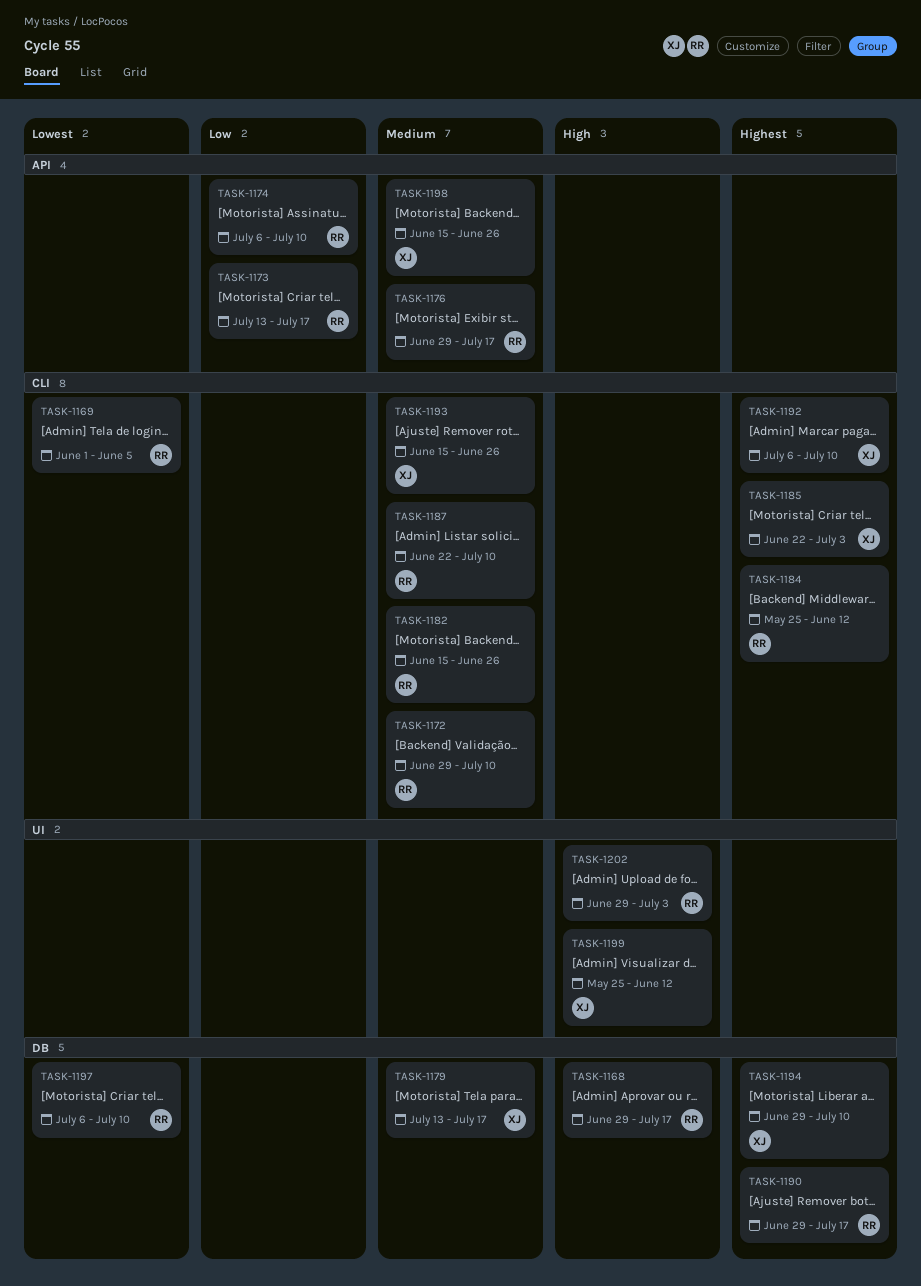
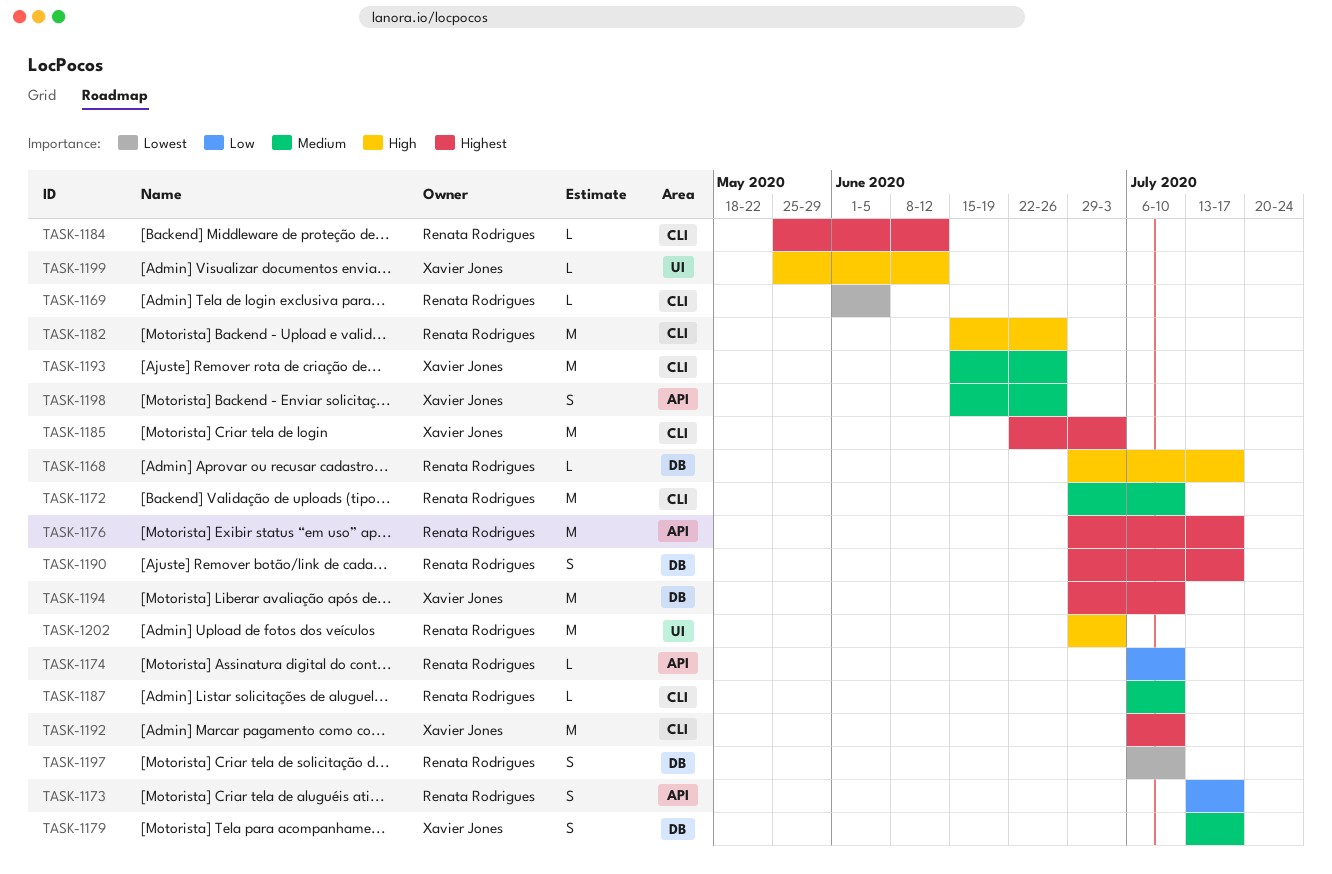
TASK-1176, priority: Medium -> Highest
TASK-1182, priority: Medium -> High
TASK-1187, start: Jun 22 -> Jul 6

